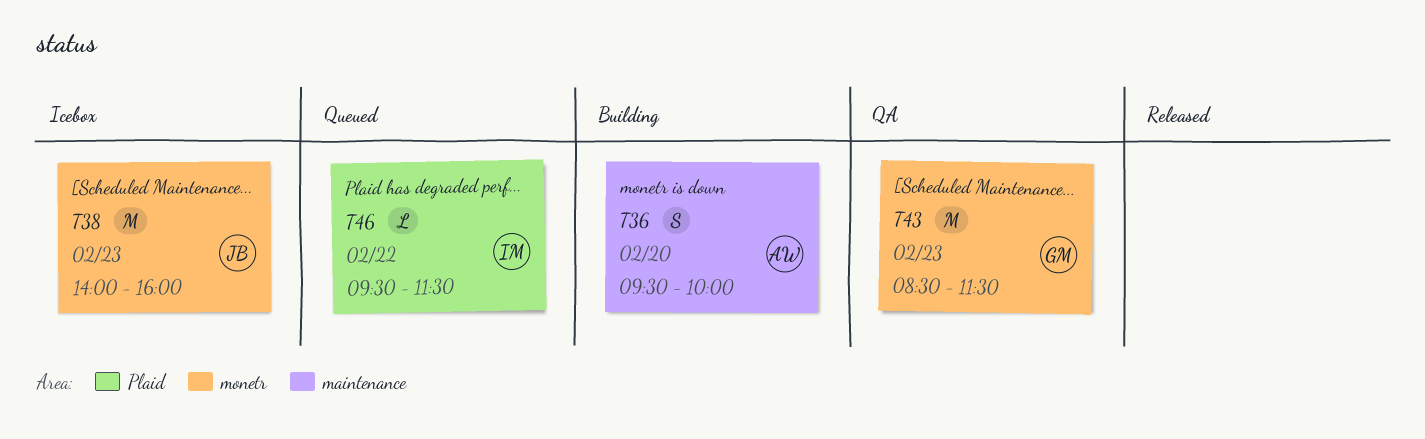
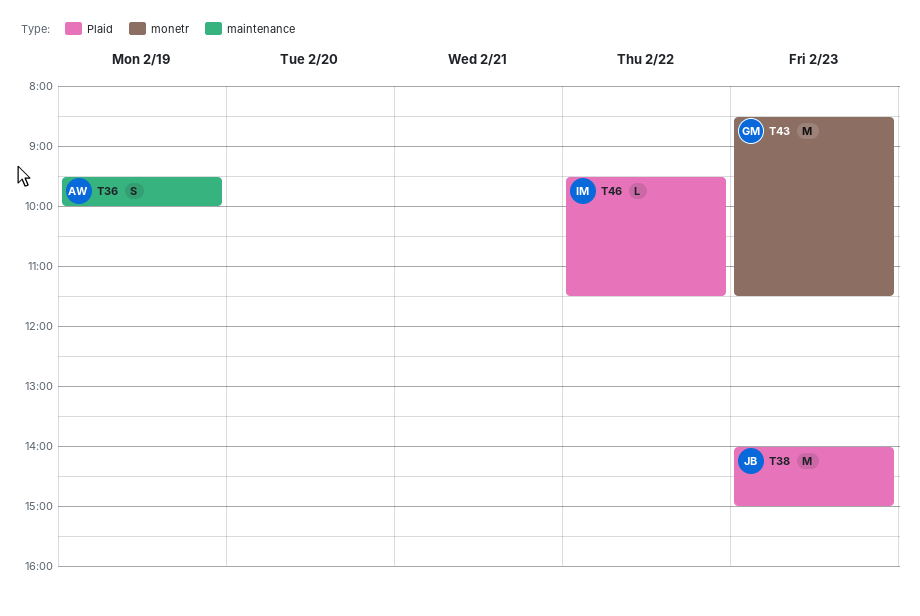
T36, day: Feb 20 -> Feb 19
T38, label: monetr -> Plaid
T38, ends: 16:00 -> 15:00

